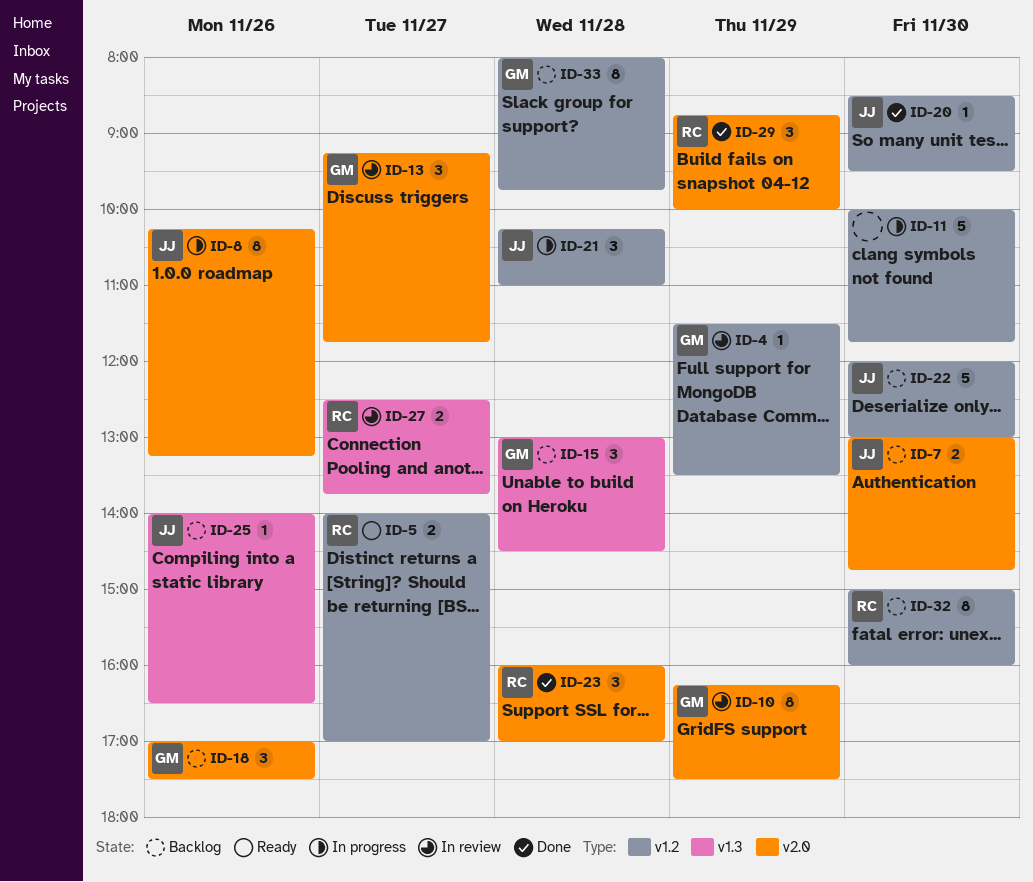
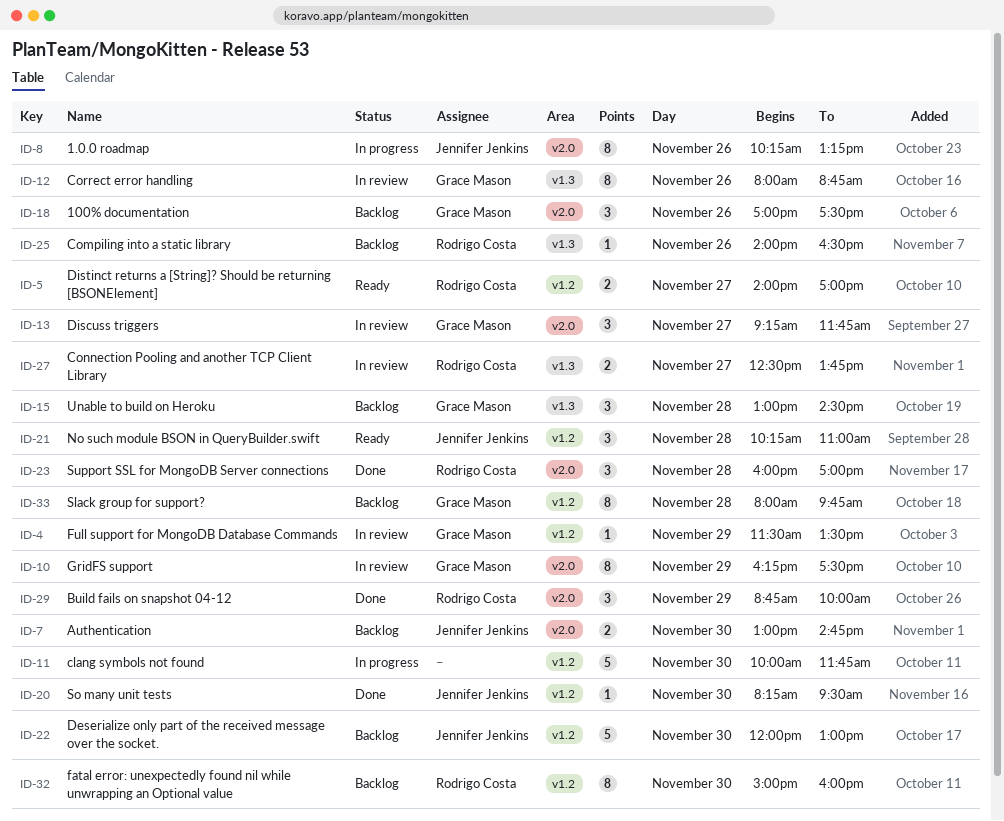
ID-12: none -> present
ID-20, begins: 08:30 -> 08:15
ID-21, status: In progress -> Ready
ID-25, owner: Jennifer Jenkins -> Rodrigo Costa

